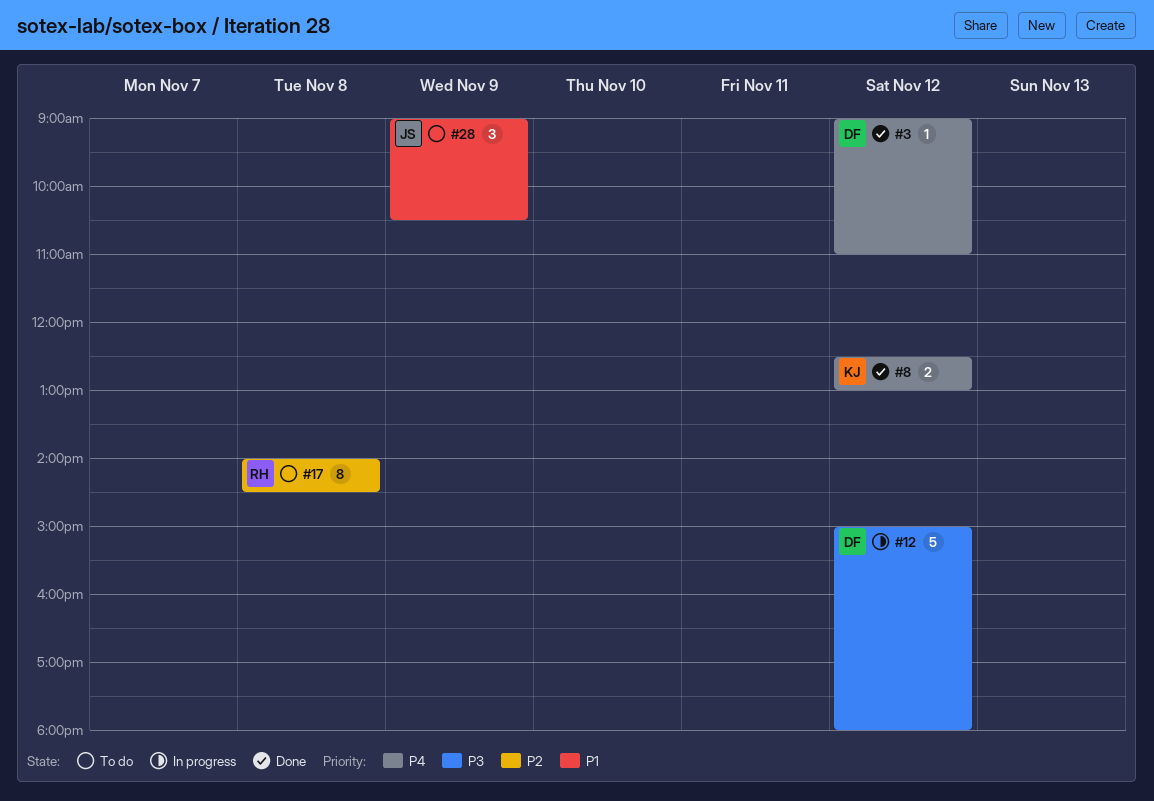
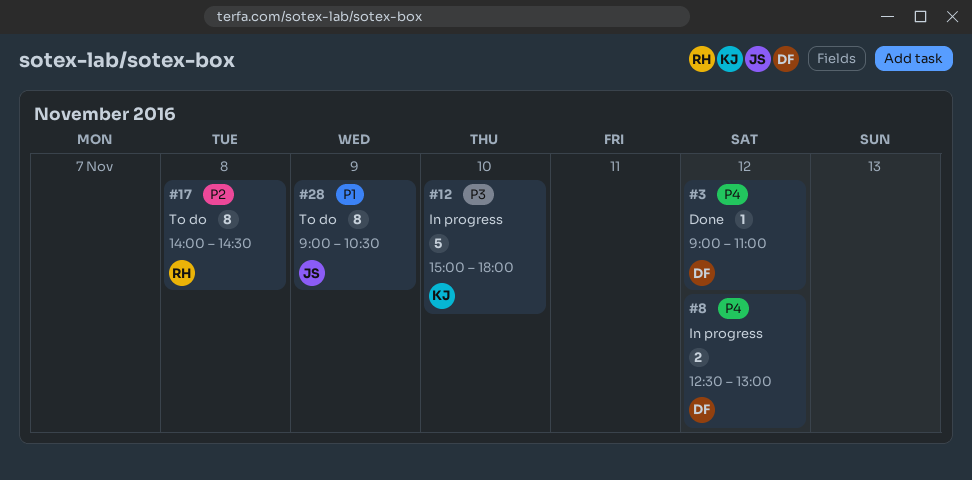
#8, status: Done -> In progress
#8, owner: KJ -> DF
#12, owner: DF -> KJ
#12, day: Nov 12 -> Nov 10
#28, estimate: 3 -> 8

